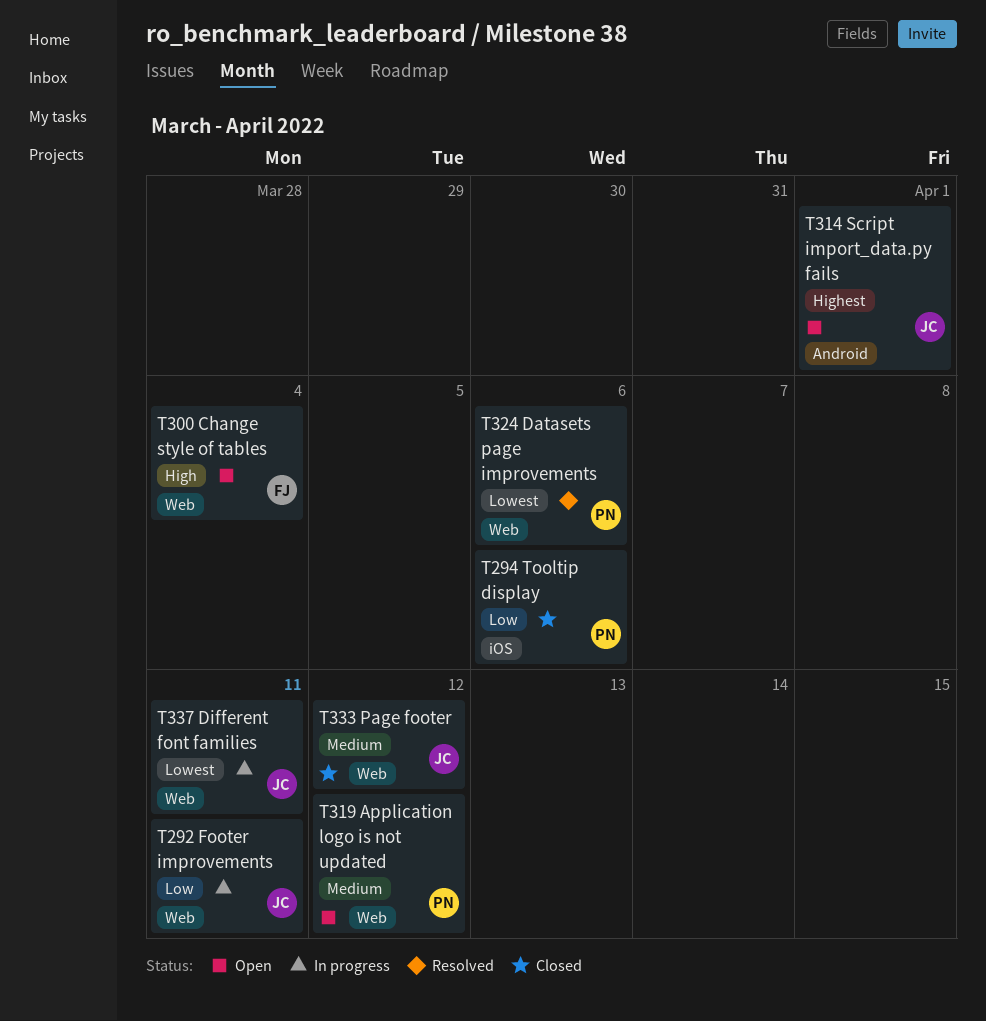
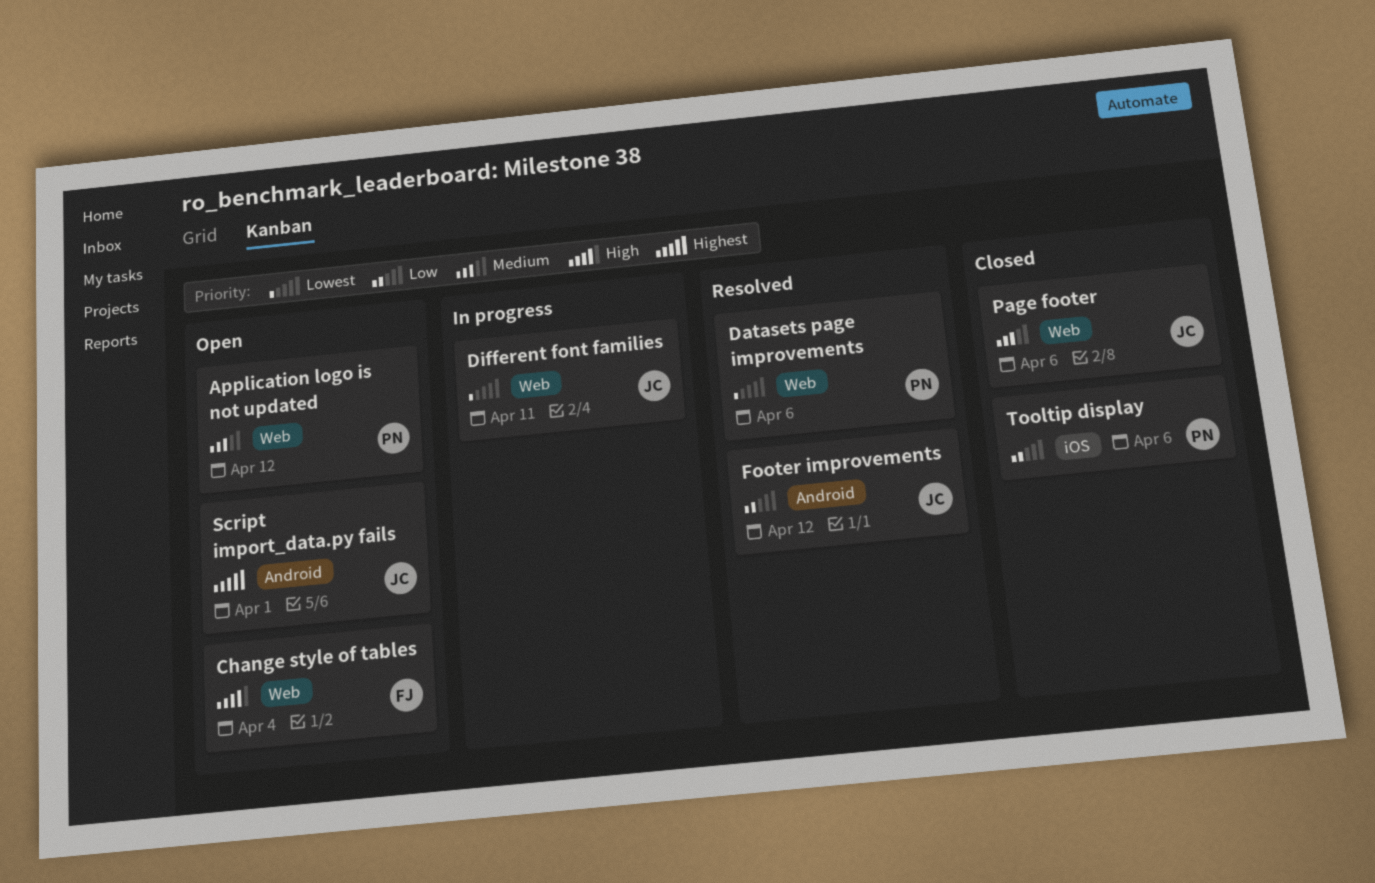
Footer improvements, status: In progress -> Resolved
Footer improvements, label: Web -> Android
Footer improvements, due: Apr 11 -> Apr 12
Page footer, due: Apr 12 -> Apr 6

